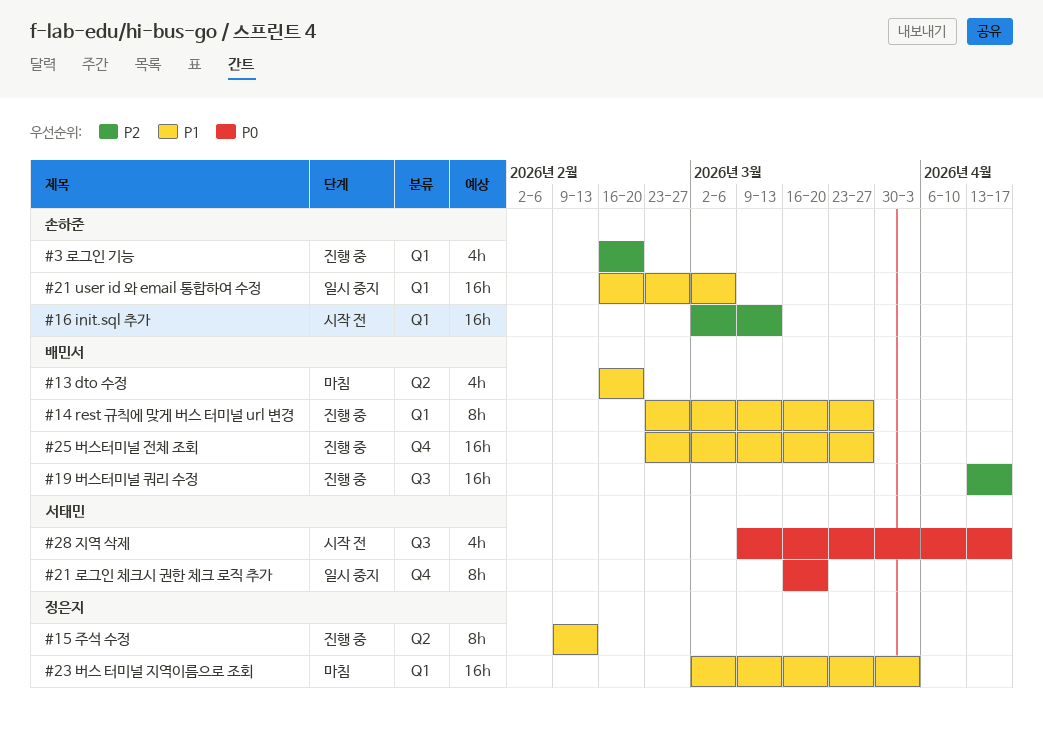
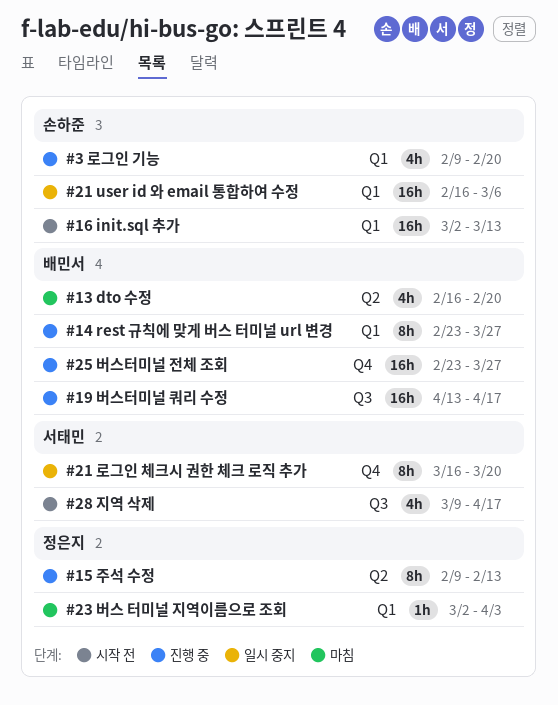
#23 버스 터미널 지역이름으로 조회, estimate: 16h -> 1h
#3 로그인 기능, start: Feb 16 -> Feb 9

